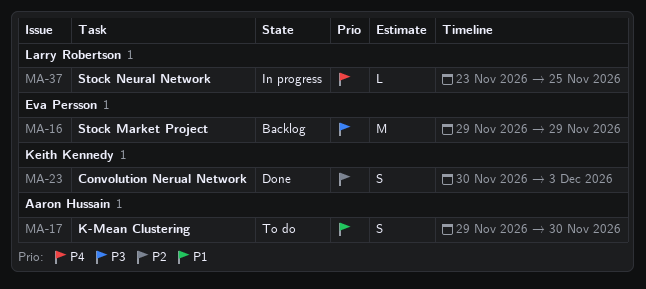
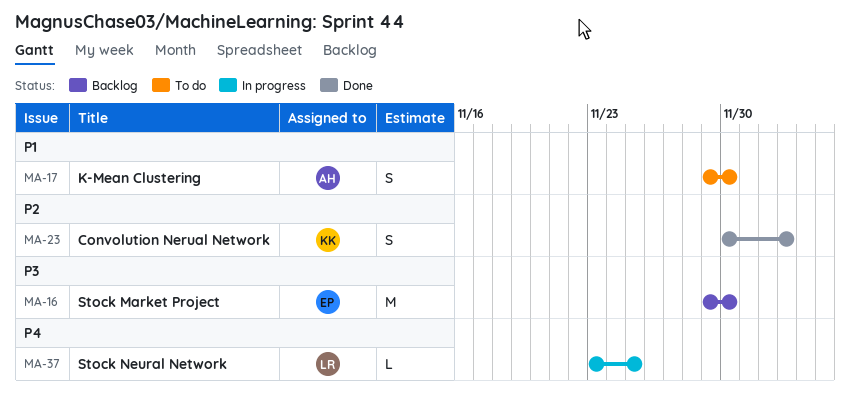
MA-16, due: Nov 29 -> Nov 30

